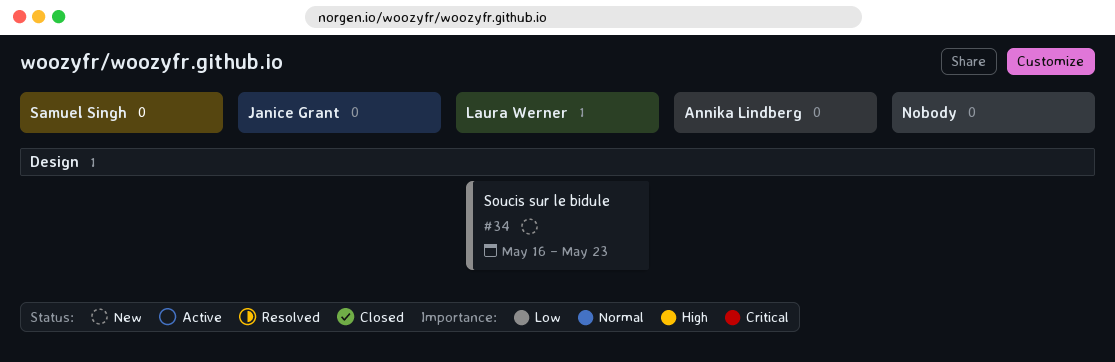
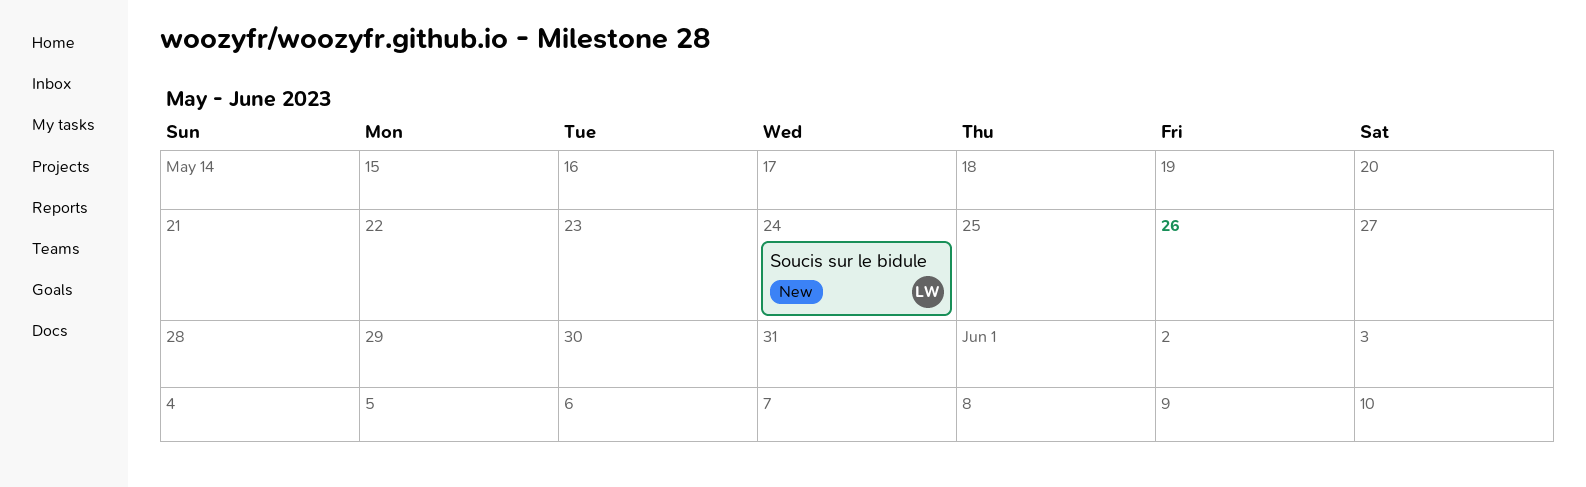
Soucis sur le bidule, due: May 23 -> May 24

